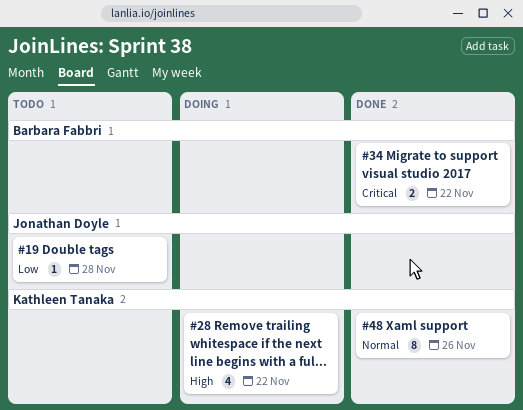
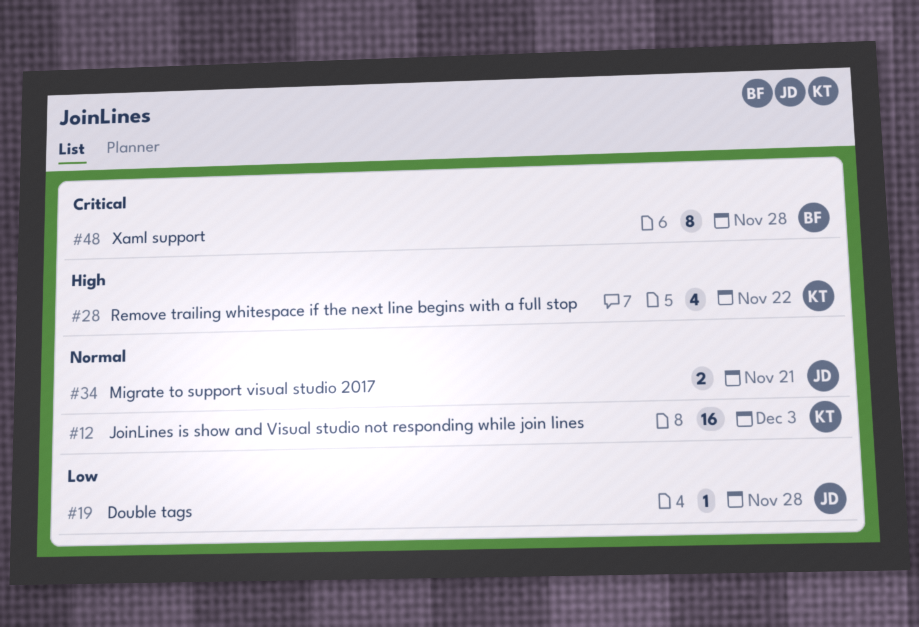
#12: none -> present
#34, owner: Barbara Fabbri -> Jonathan Doyle
#34, priority: Critical -> Normal
#34, due: Nov 22 -> Nov 21
#48, owner: Kathleen Tanaka -> Barbara Fabbri
#48, priority: Normal -> Critical
#48, due: Nov 26 -> Nov 28

